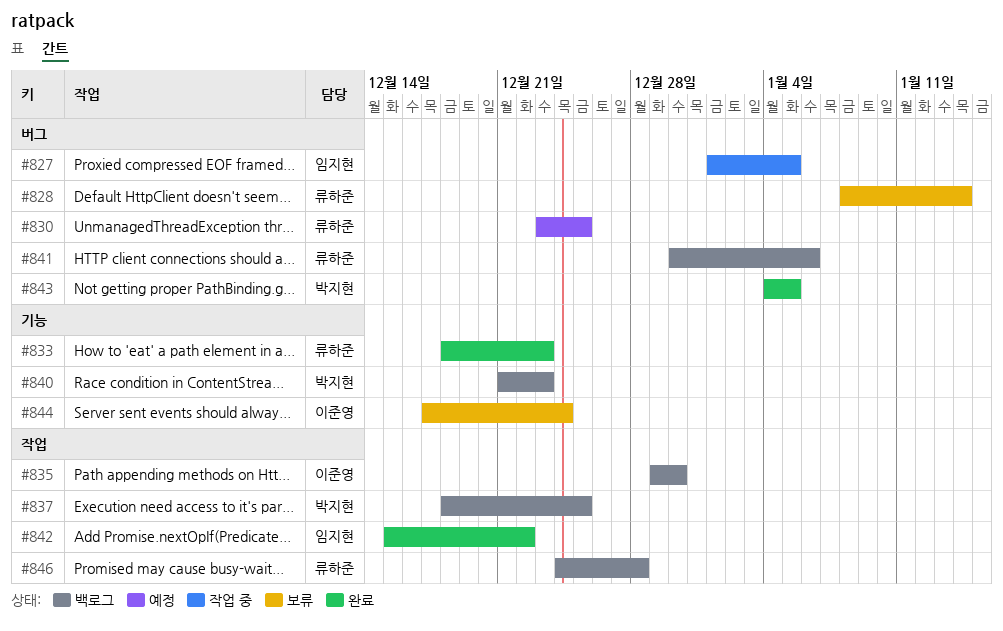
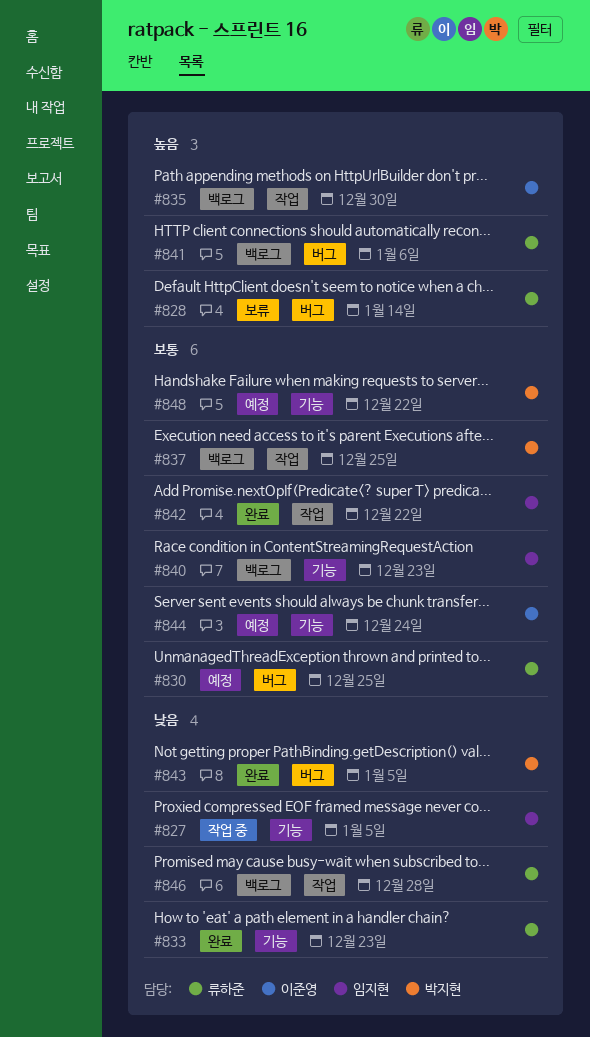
#827, label: 버그 -> 기능
#840, owner: 박지현 -> 임지현
#844, status: 보류 -> 예정
#848: none -> present

